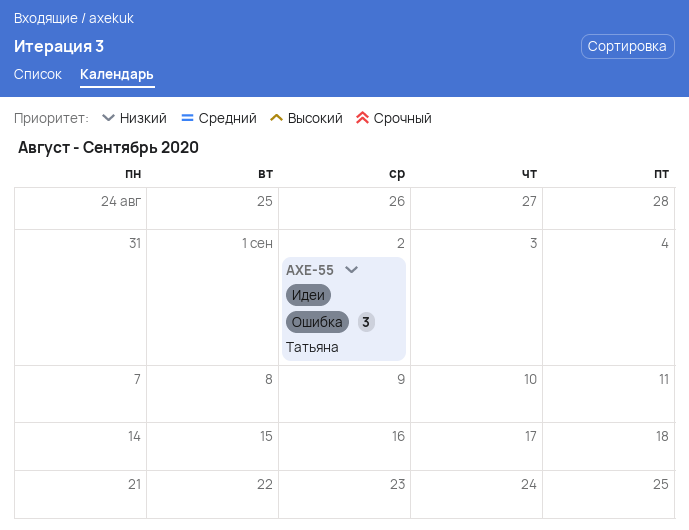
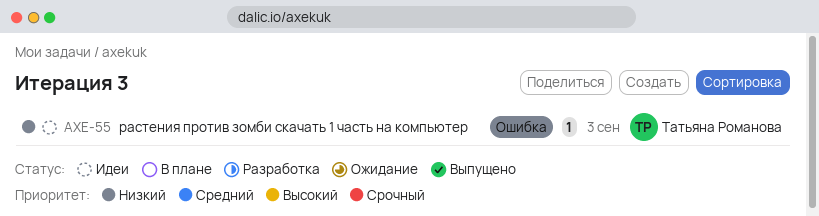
AXE-55, estimate: 3 -> 1
AXE-55, due: Sep 2 -> Sep 3

